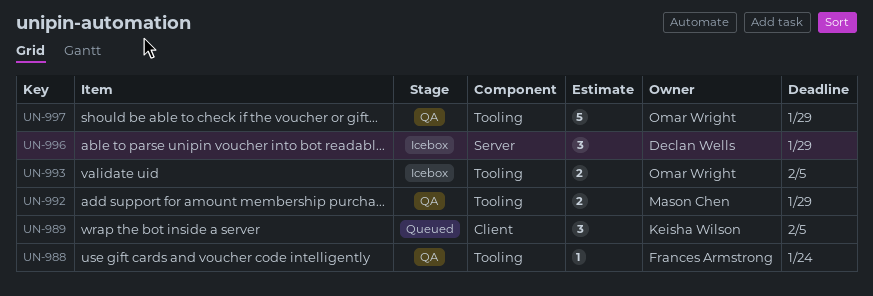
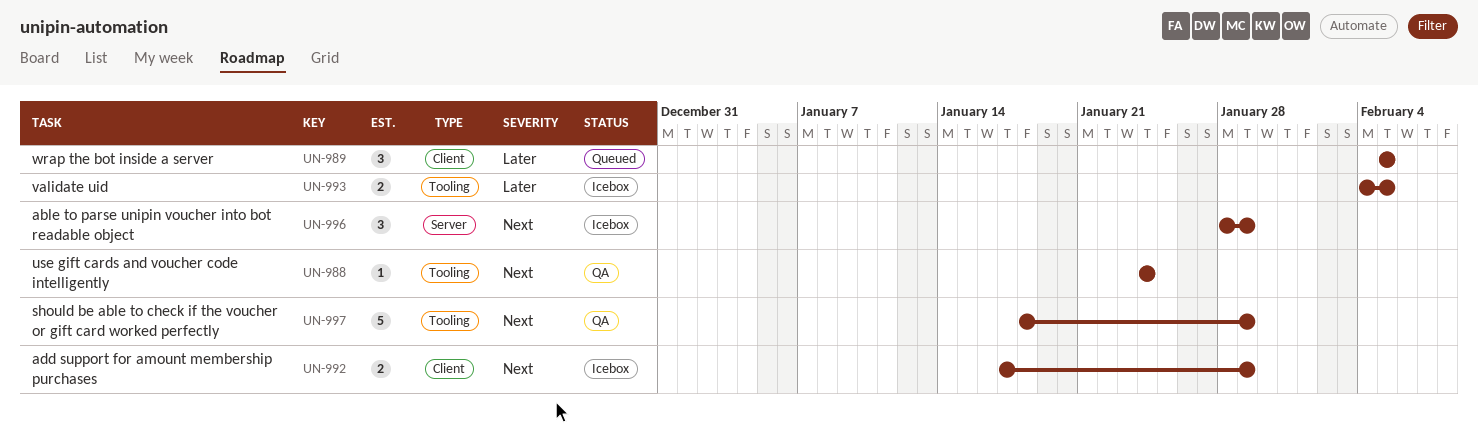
UN-992, status: QA -> Icebox
UN-992, label: Tooling -> Client

